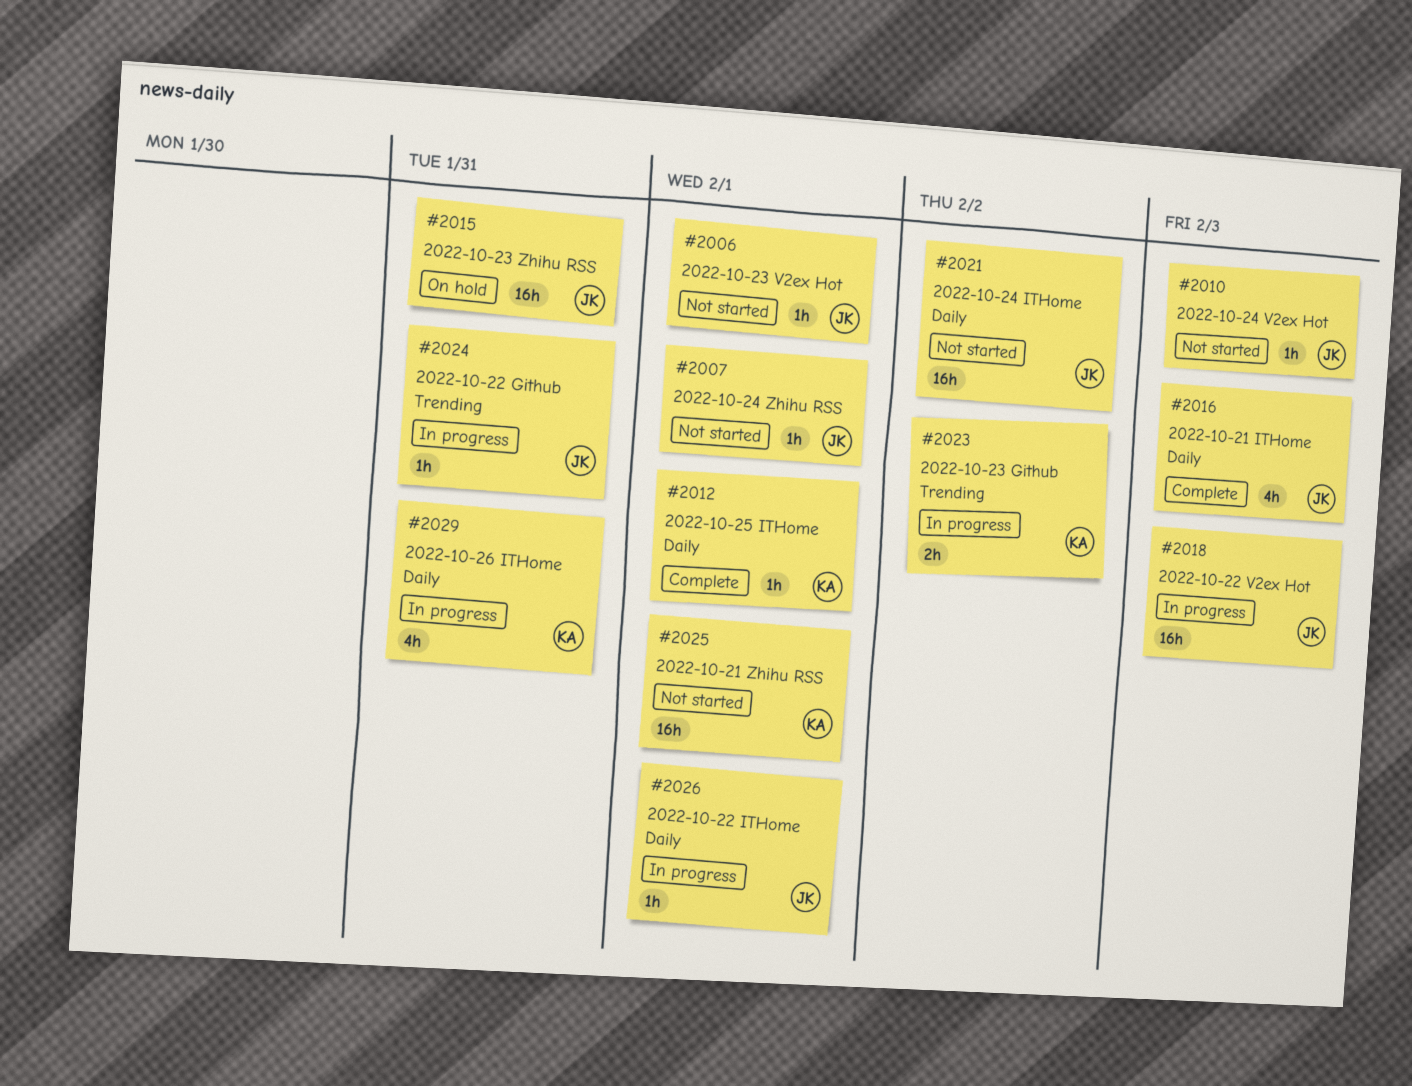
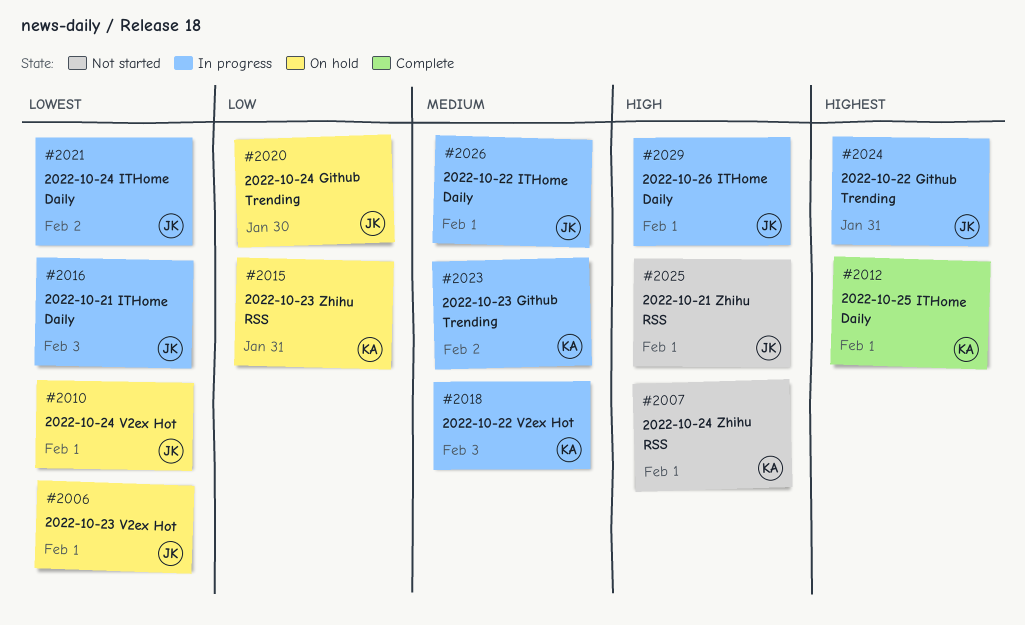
#2006, status: Not started -> On hold
#2007, owner: JK -> KA
#2010, status: Not started -> On hold
#2010, due: Feb 3 -> Feb 1
#2015, owner: JK -> KA
#2016, status: Complete -> In progress
#2018, owner: JK -> KA
#2020: none -> present
#2021, status: Not started -> In progress
#2025, owner: KA -> JK
#2029, owner: KA -> JK
#2029, due: Jan 31 -> Feb 1

